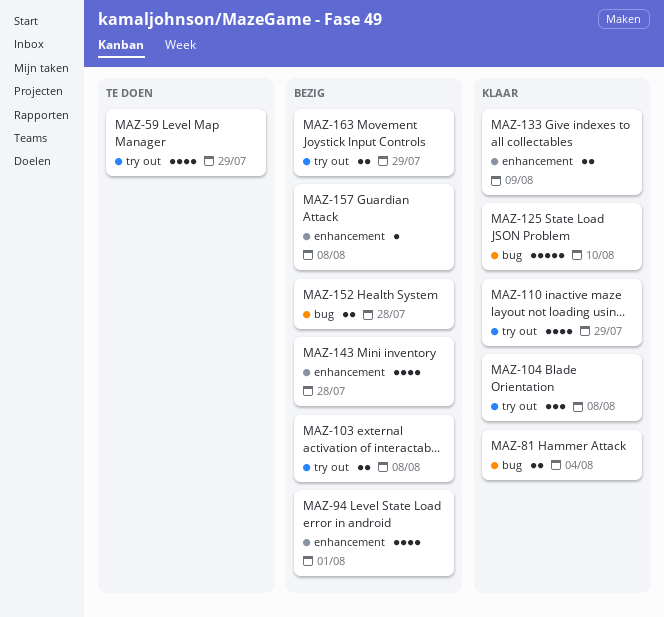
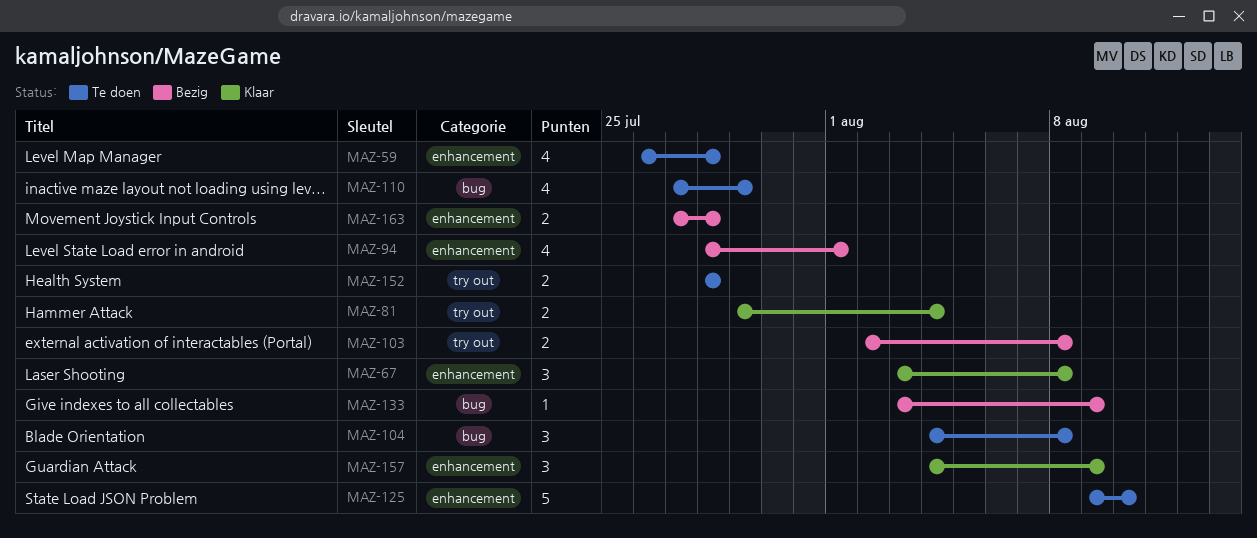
MAZ-59, label: try out -> enhancement
MAZ-59, due: Jul 29 -> Jul 28
MAZ-67: none -> present
MAZ-81, label: bug -> try out
MAZ-104, status: Klaar -> Te doen
MAZ-104, label: try out -> bug
MAZ-110, status: Klaar -> Te doen
MAZ-110, label: try out -> bug
MAZ-125, status: Klaar -> Te doen
MAZ-125, label: bug -> enhancement
MAZ-133, status: Klaar -> Bezig
MAZ-133, label: enhancement -> bug
MAZ-133, estimate: 2 -> 1
MAZ-143: present -> none
MAZ-152, status: Bezig -> Te doen
MAZ-152, label: bug -> try out
MAZ-157, status: Bezig -> Klaar
MAZ-157, estimate: 1 -> 3
MAZ-157, due: Aug 8 -> Aug 9
MAZ-163, label: try out -> enhancement
MAZ-163, due: Jul 29 -> Jul 28

